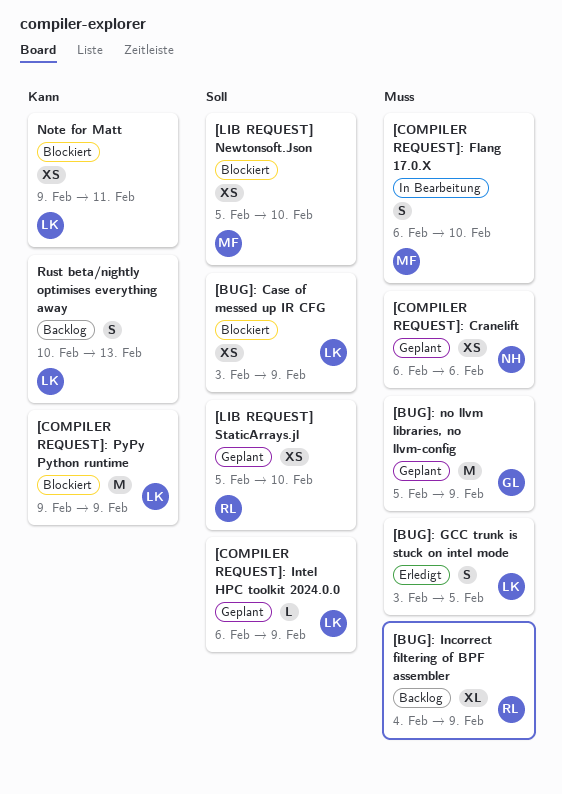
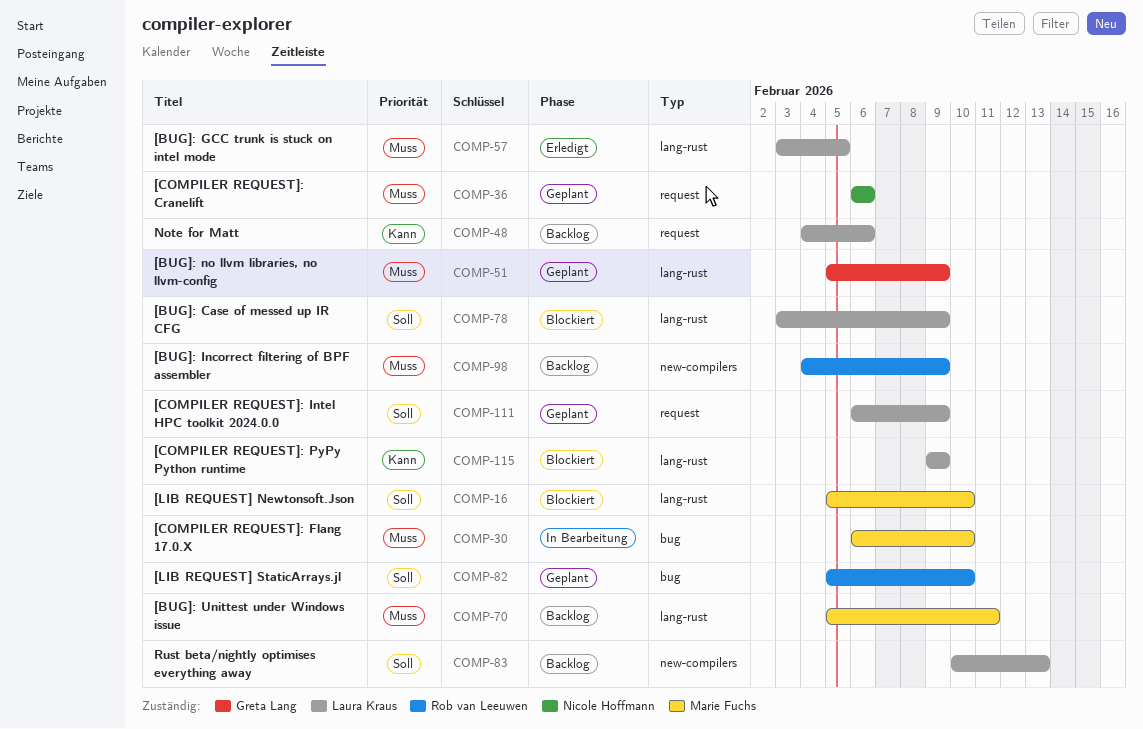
[BUG]: Unittest under Windows issue: none -> present
Note for Matt, status: Blockiert -> Backlog
Note for Matt, start: Feb 9 -> Feb 4
Note for Matt, due: Feb 11 -> Feb 6
Rust beta/nightly optimises everything away, priority: Kann -> Soll

